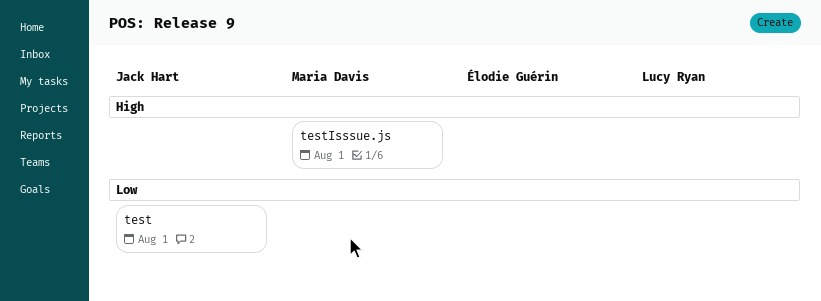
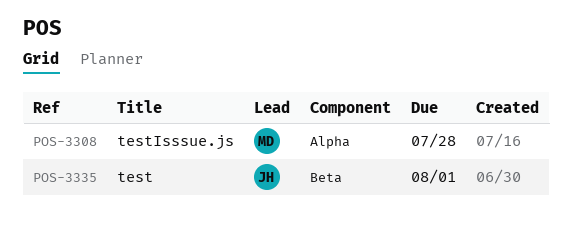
testIsssue.js, due: Aug 1 -> Jul 28

